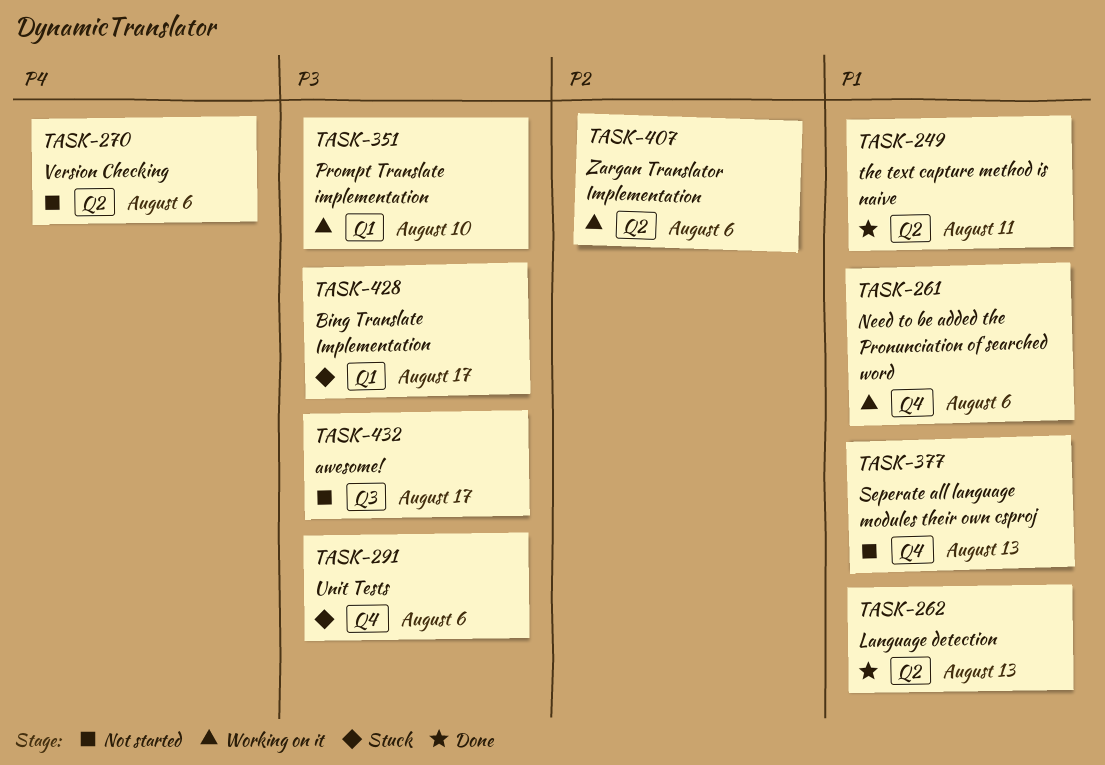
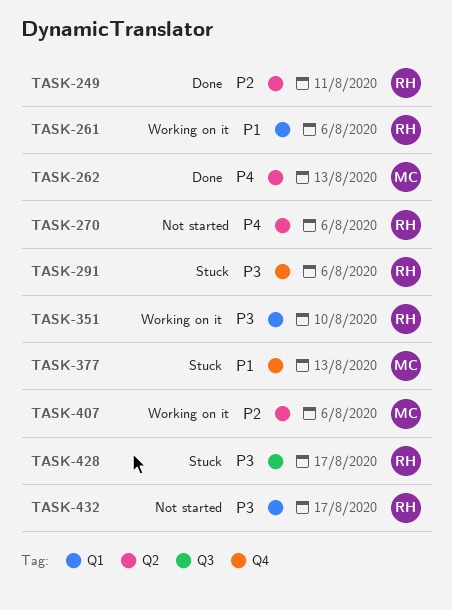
TASK-249, priority: P1 -> P2
TASK-261, label: Q4 -> Q1
TASK-262, priority: P1 -> P4
TASK-377, status: Not started -> Stuck
TASK-428, label: Q1 -> Q3
TASK-432, label: Q3 -> Q1

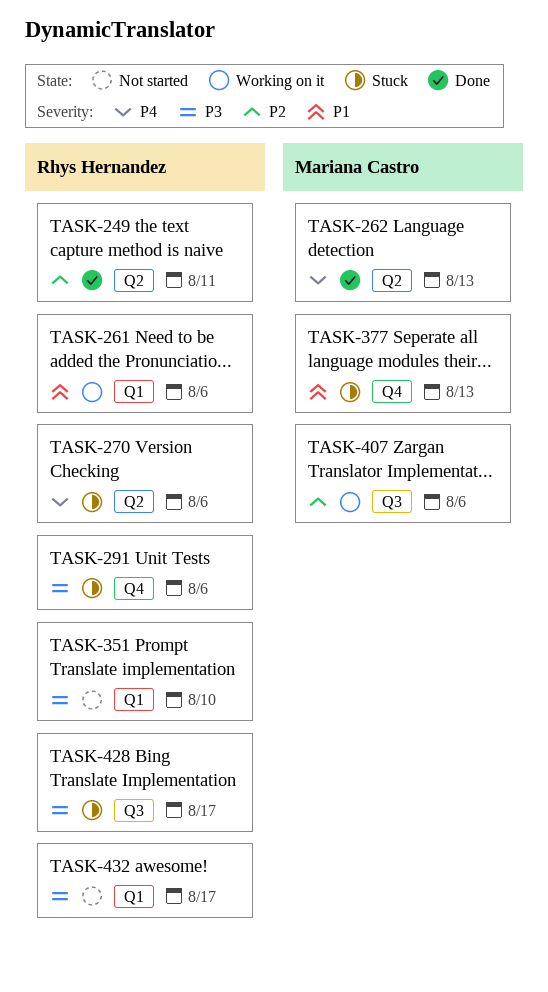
TASK-270, status: Not started -> Stuck
TASK-351, status: Working on it -> Not started
TASK-407, label: Q2 -> Q3

